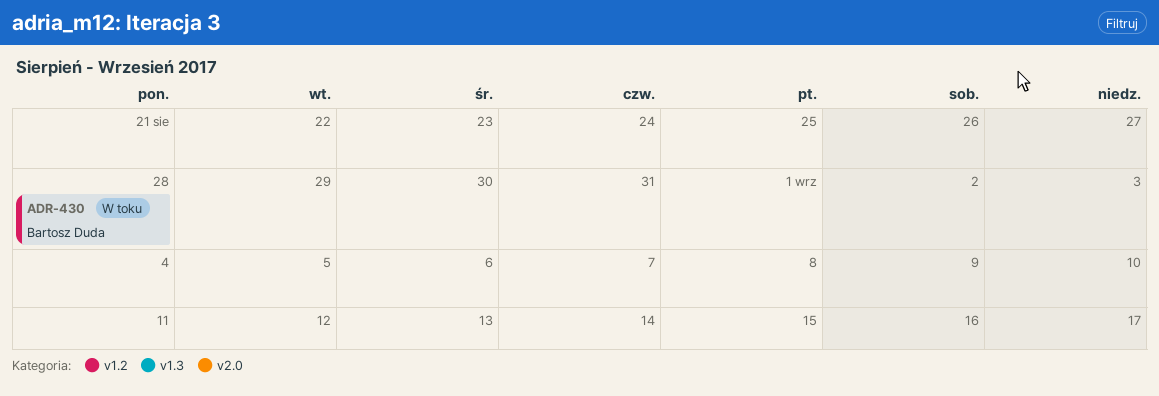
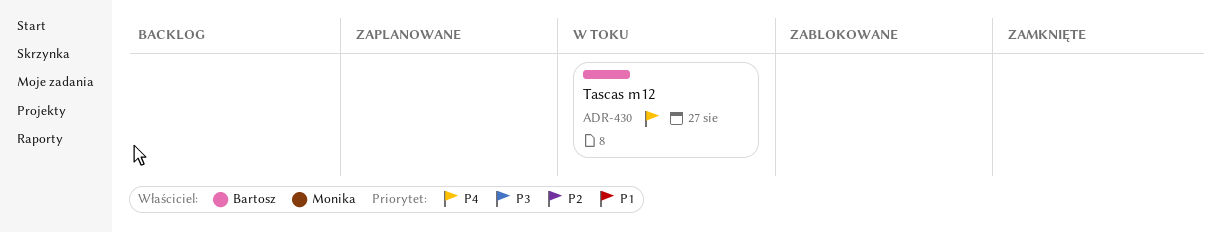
ADR-430, due: Aug 28 -> Aug 27

